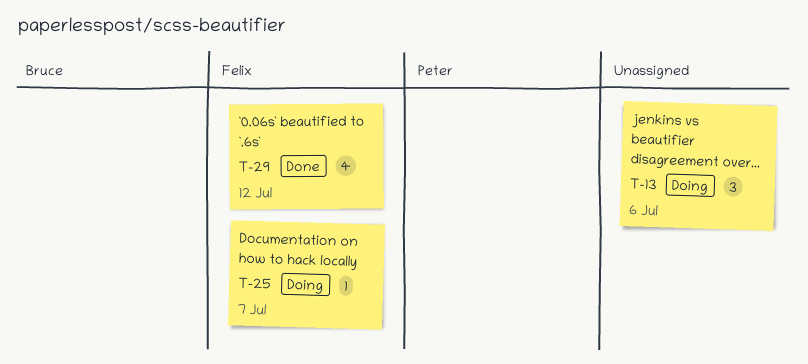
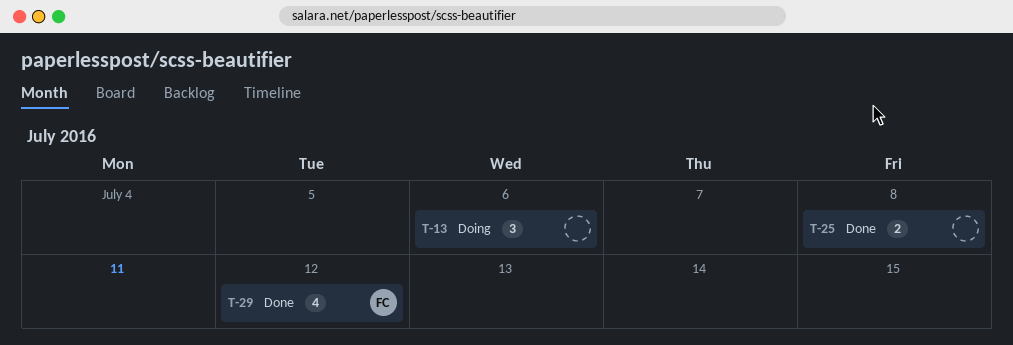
T-25, status: Doing -> Done
T-25, owner: Felix -> none
T-25, estimate: 1 -> 2
T-25, due: Jul 7 -> Jul 8

